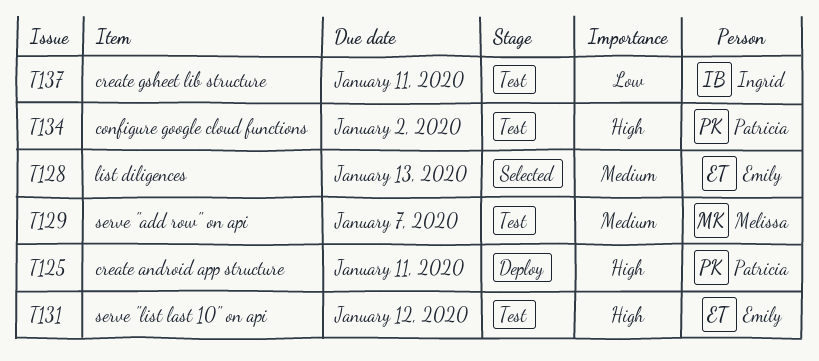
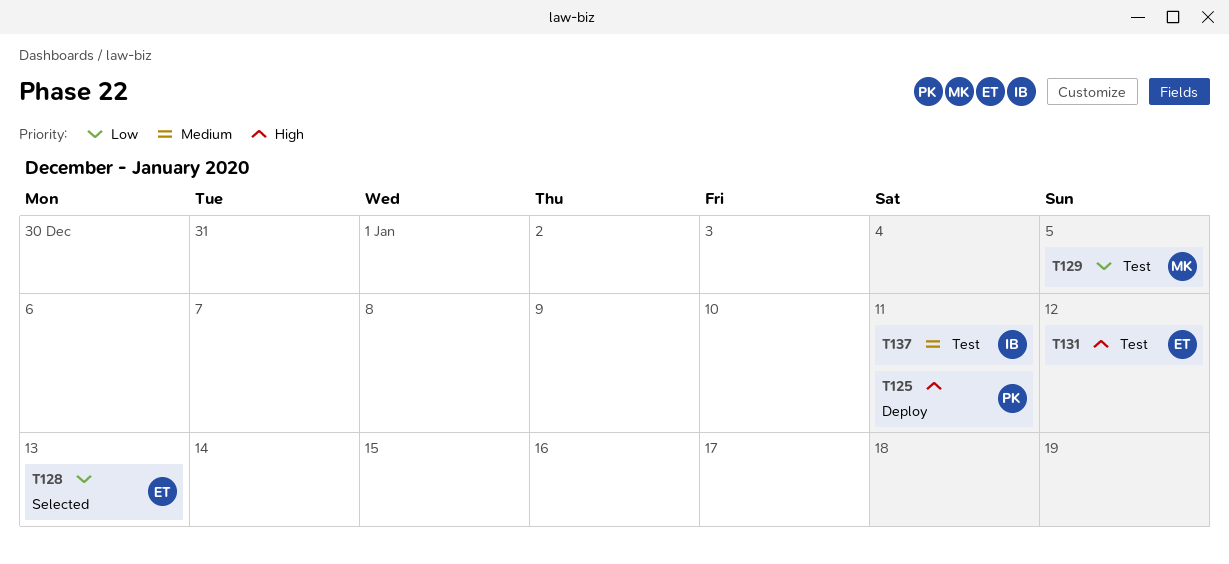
T128, priority: Medium -> Low
T129, priority: Medium -> Low
T129, due: Jan 7 -> Jan 5
T134: present -> none
T137, priority: Low -> Medium

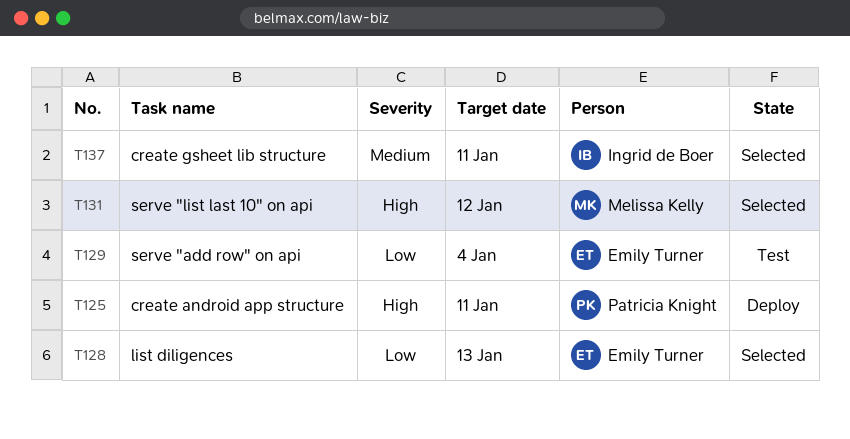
T129, owner: Melissa Kelly -> Emily Turner
T129, due: Jan 5 -> Jan 4
T131, status: Test -> Selected
T131, owner: Emily Turner -> Melissa Kelly
T137, status: Test -> Selected

